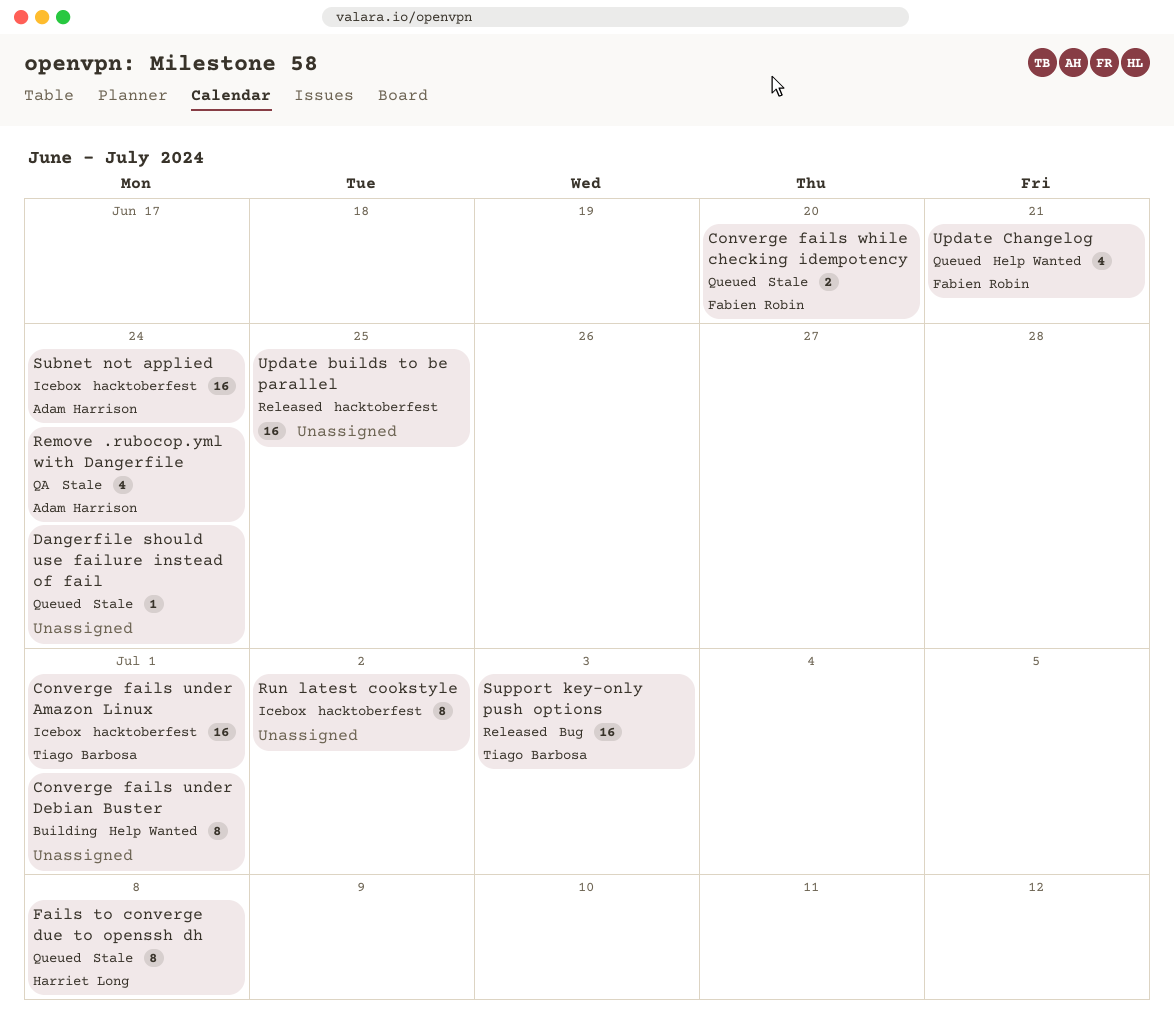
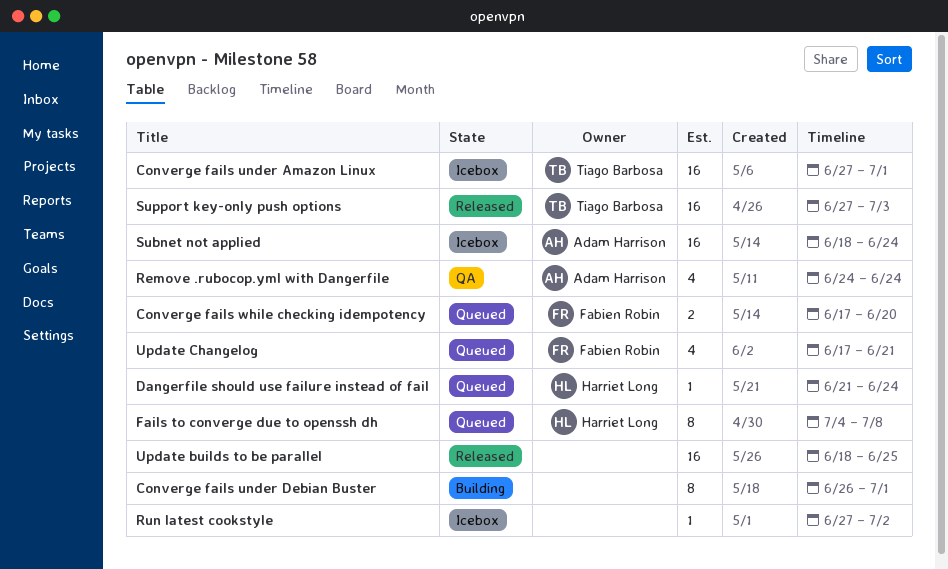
Dangerfile should use failure instead of fail, owner: none -> Harriet Long
Run latest cookstyle, estimate: 8 -> 1

